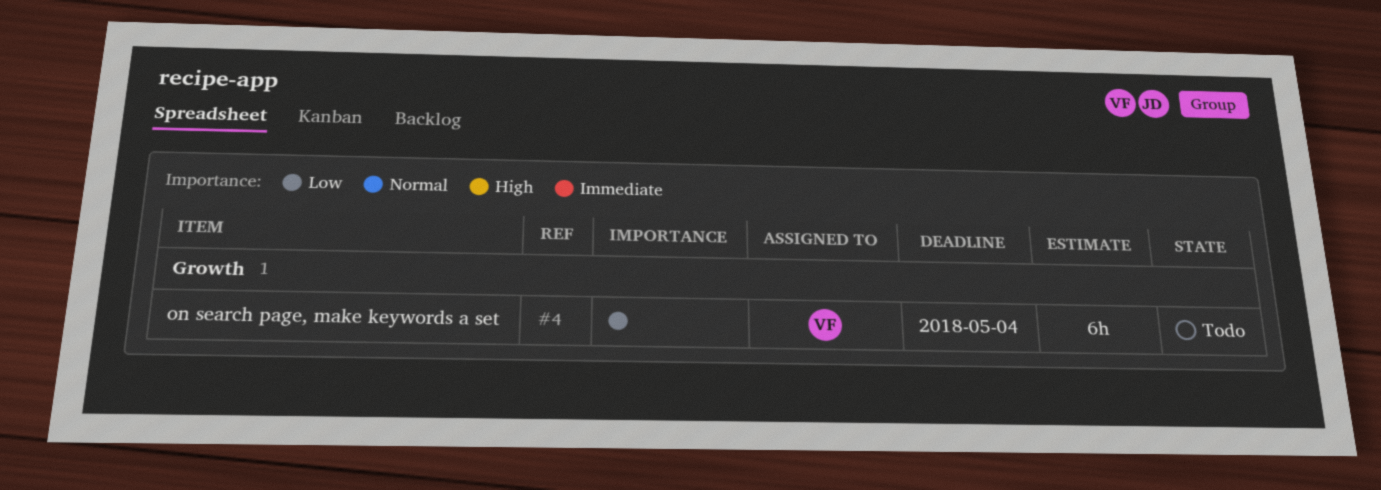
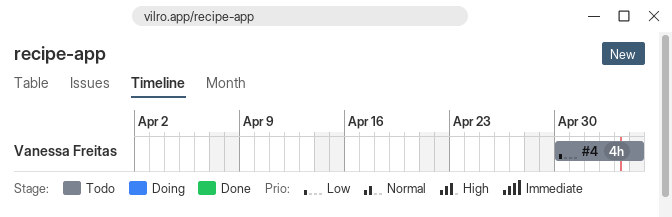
#4, estimate: 6h -> 4h
#4, due: May 4 -> May 5

